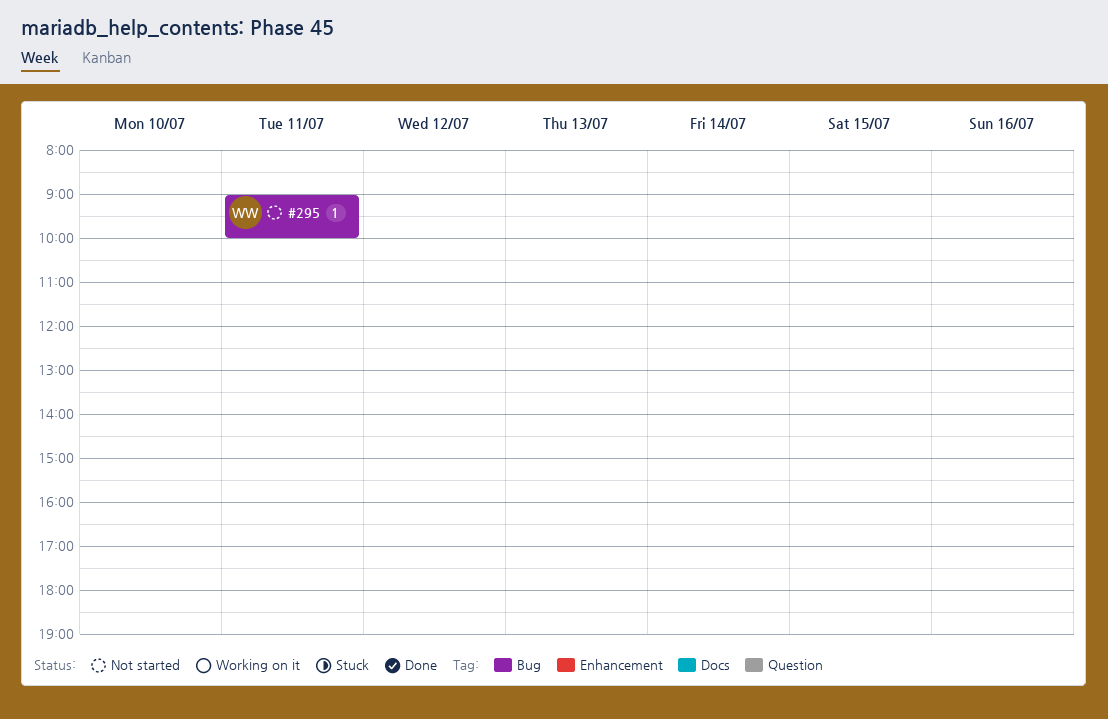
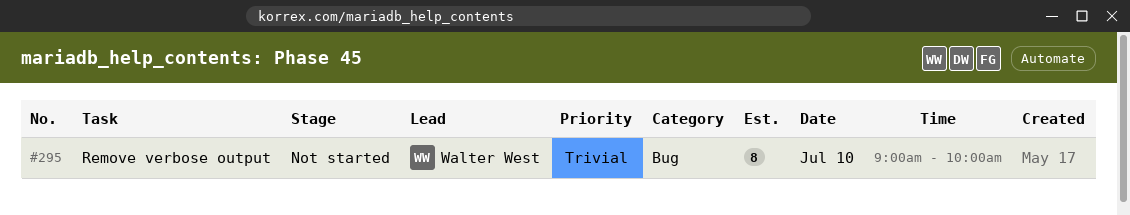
#295, estimate: 1 -> 8
#295, day: Jul 11 -> Jul 10

